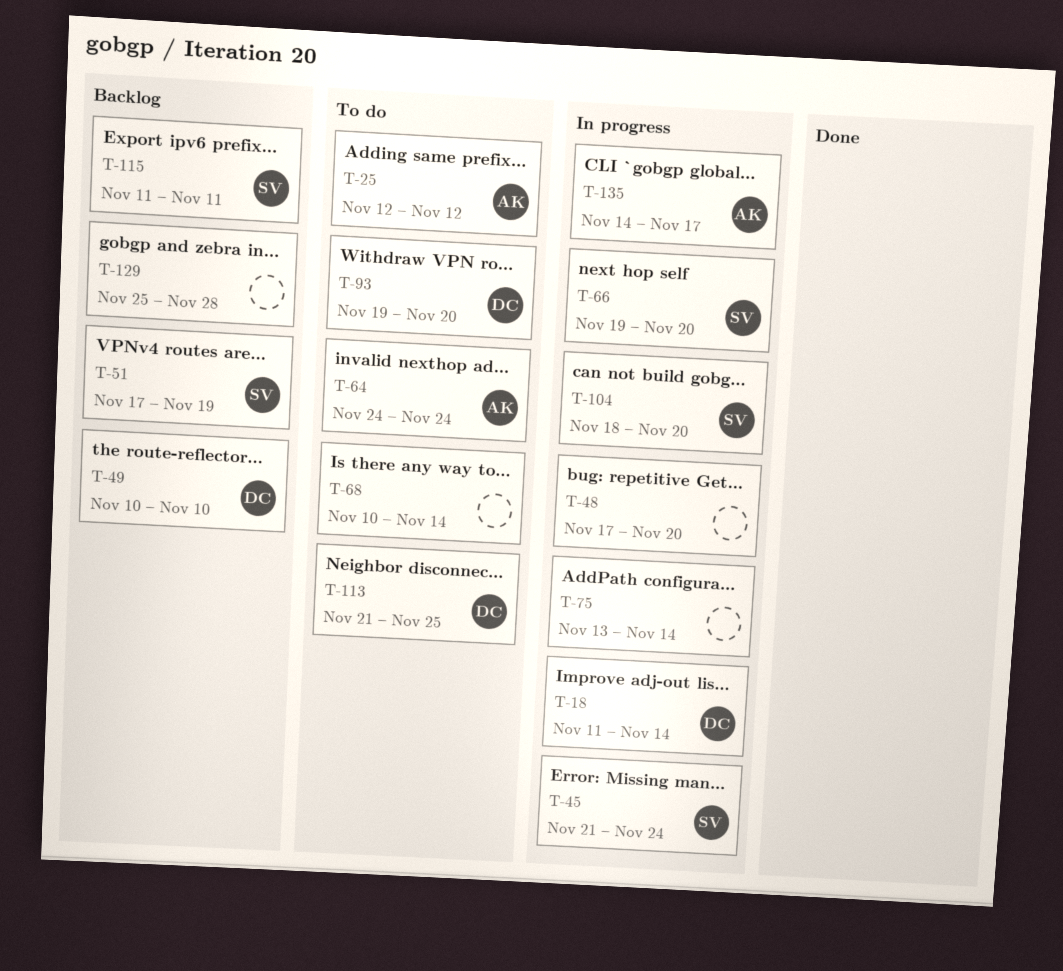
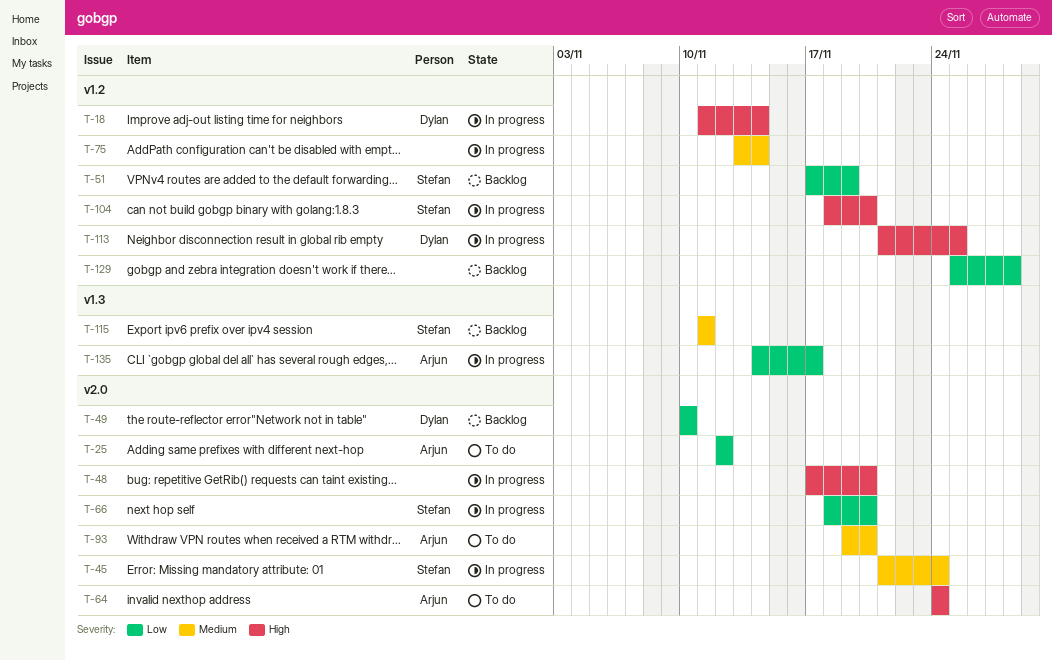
T-66, start: Nov 19 -> Nov 18
T-68: present -> none
T-93, owner: Dylan -> Arjun
T-113, status: To do -> In progress

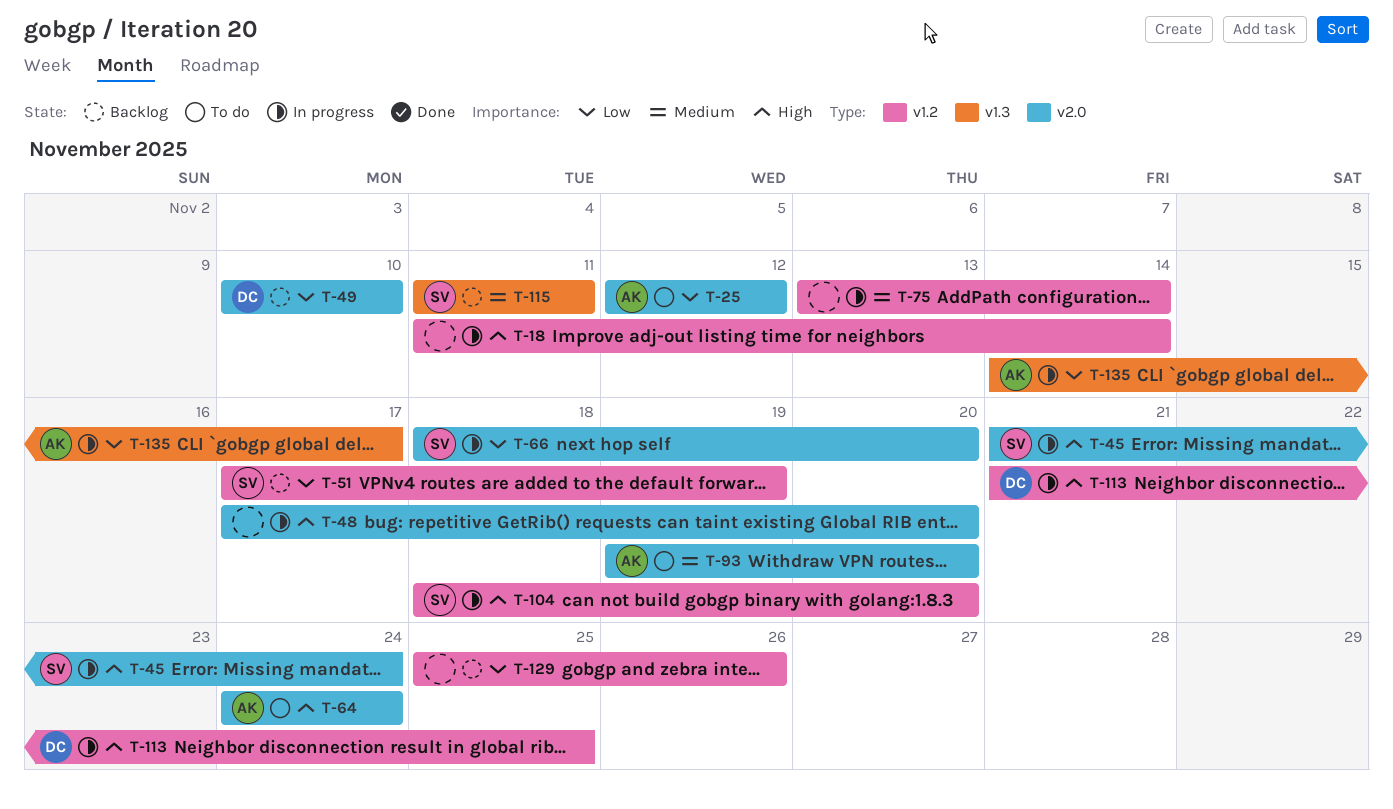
T-18, owner: Dylan -> none
T-45, priority: Medium -> High
T-129, due: Nov 28 -> Nov 26

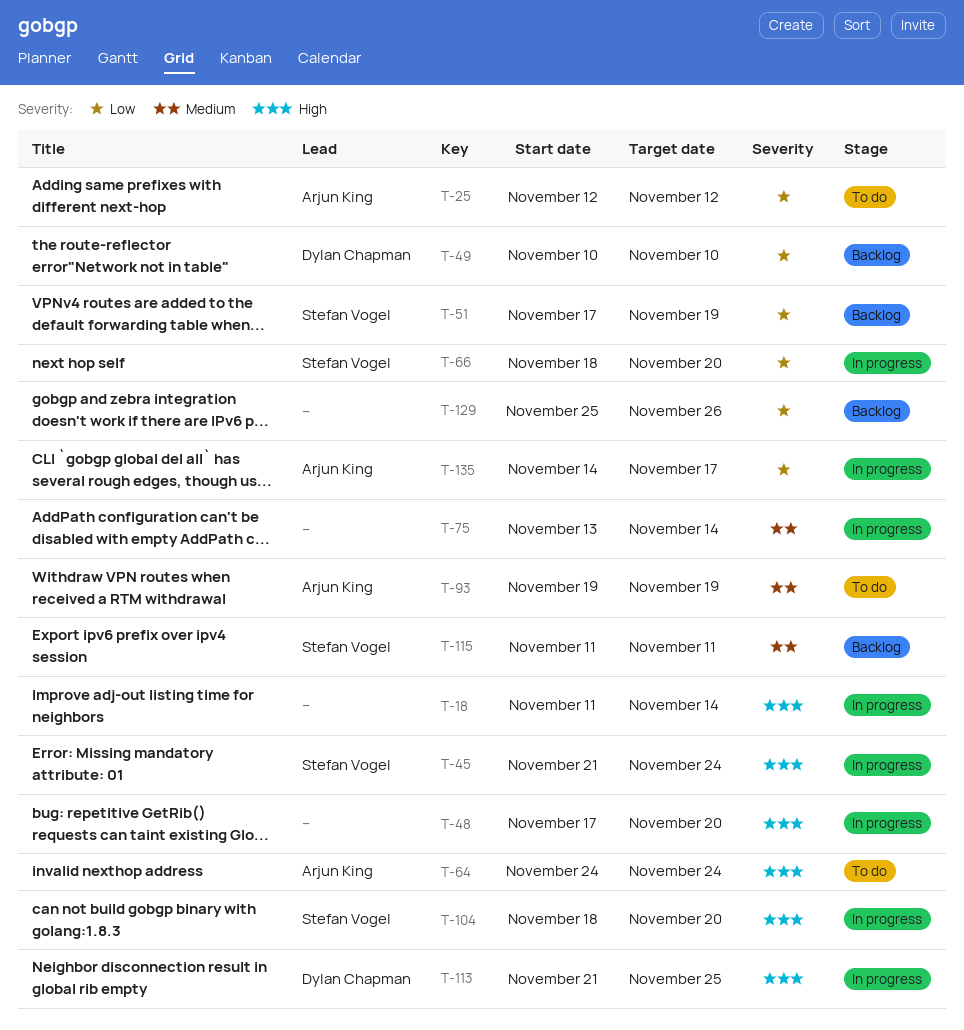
T-93, due: Nov 20 -> Nov 19

